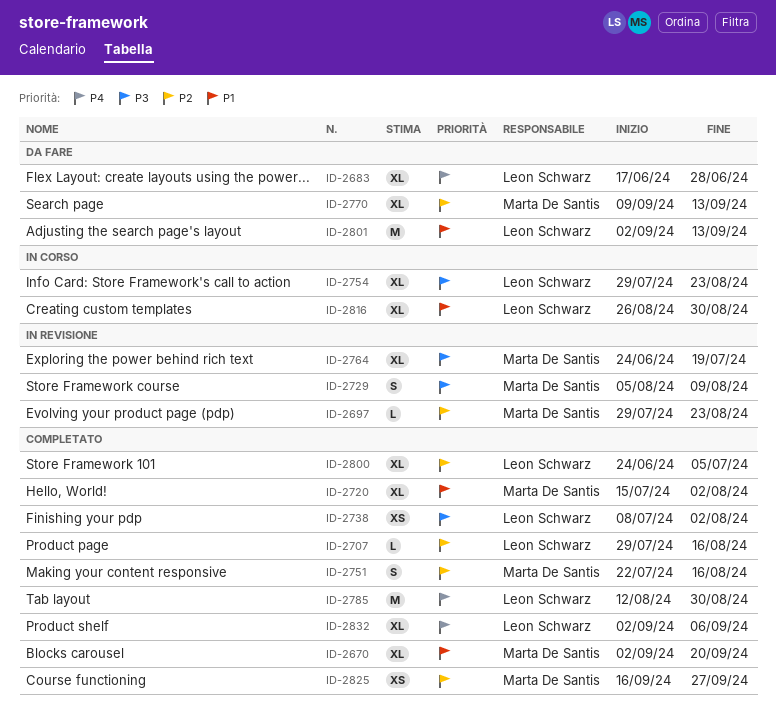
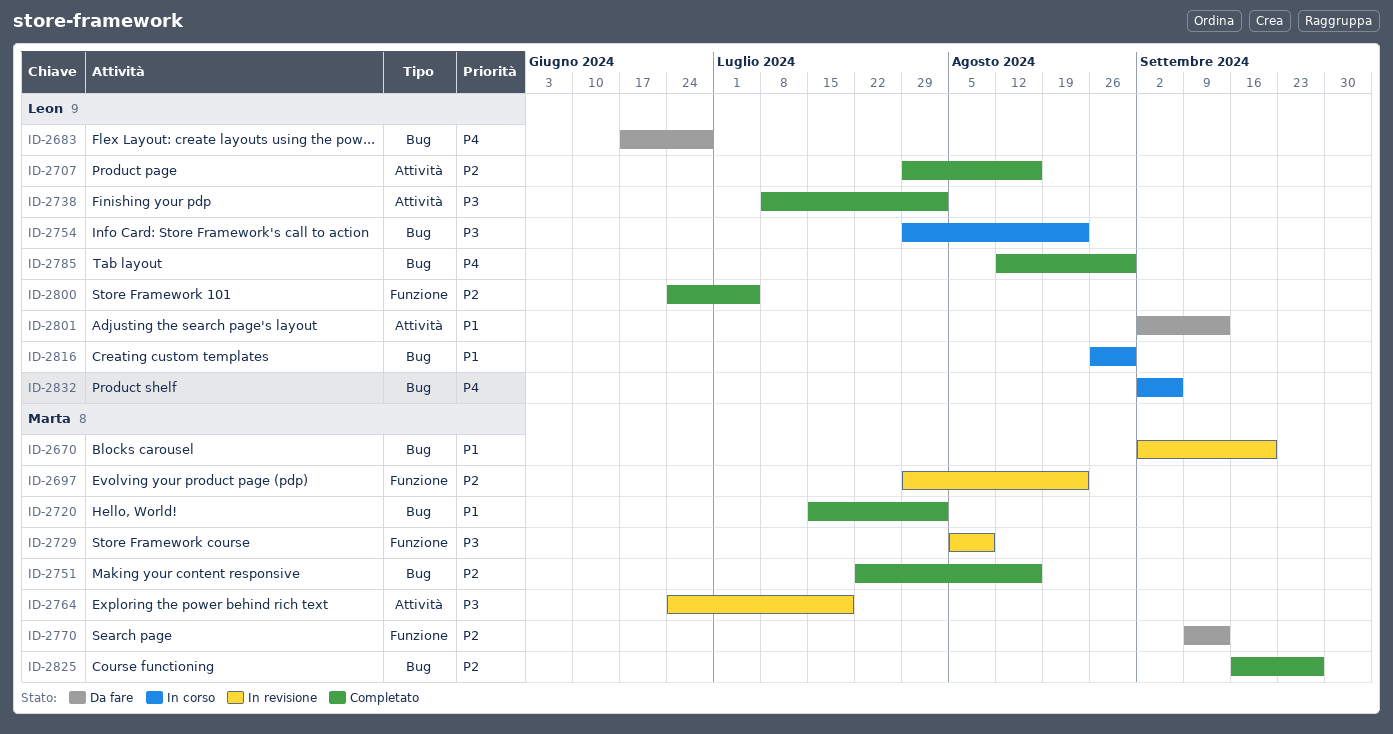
ID-2670, status: Completato -> In revisione
ID-2832, status: Completato -> In corso

